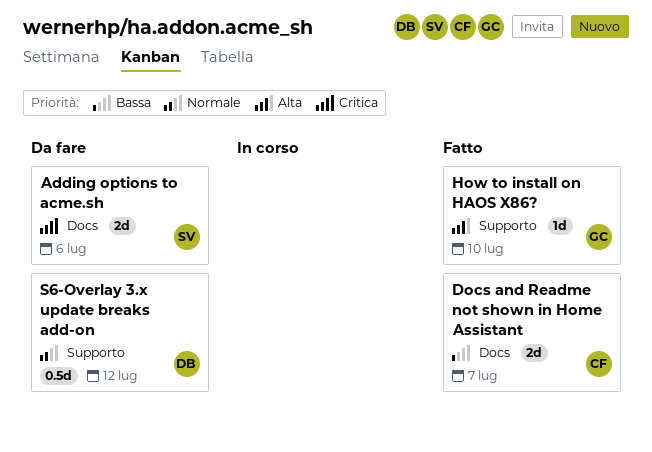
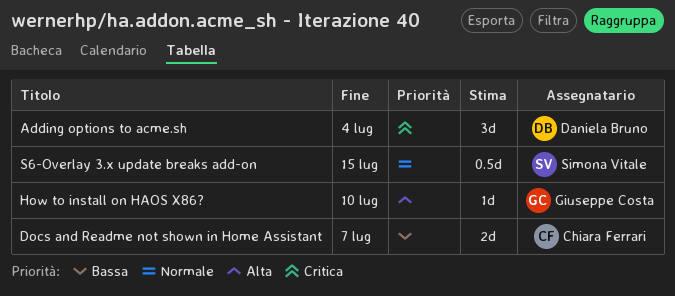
Adding options to acme.sh, owner: Simona Vitale -> Daniela Bruno
Adding options to acme.sh, estimate: 2d -> 3d
Adding options to acme.sh, due: Jul 6 -> Jul 4
S6-Overlay 3.x update breaks add-on, owner: Daniela Bruno -> Simona Vitale
S6-Overlay 3.x update breaks add-on, due: Jul 12 -> Jul 15

